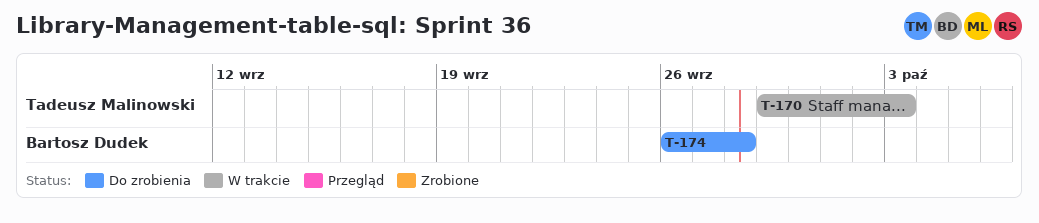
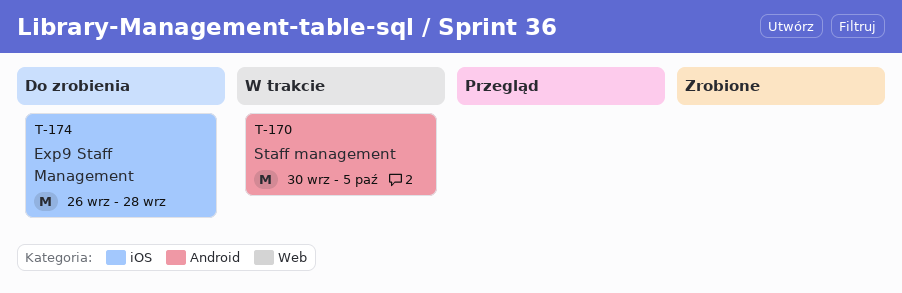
T-170, start: Sep 29 -> Sep 30
T-170, due: Oct 3 -> Oct 5

